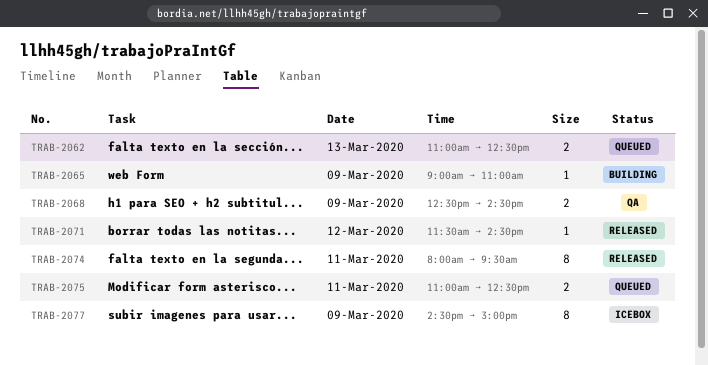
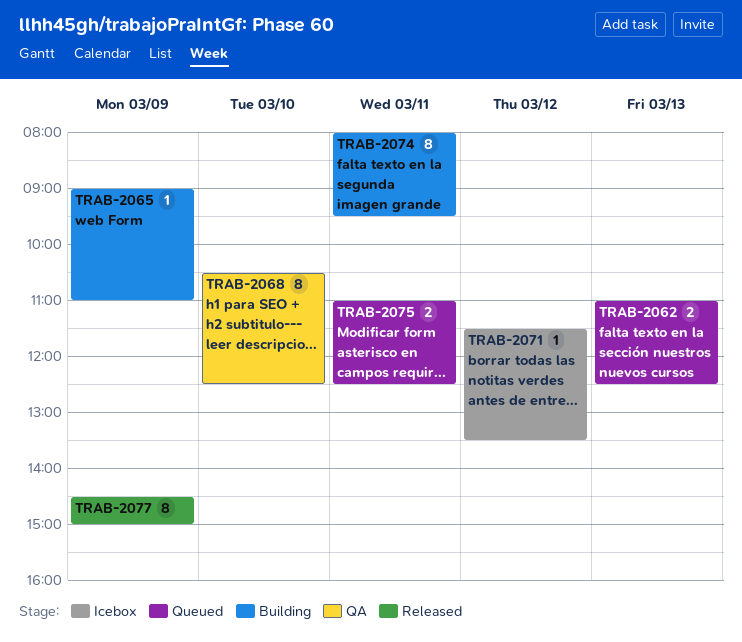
TRAB-2068, estimate: 2 -> 8
TRAB-2068, day: Mar 9 -> Mar 10
TRAB-2068, begins: 12:30 -> 10:30
TRAB-2068, ends: 14:30 -> 12:30
TRAB-2071, status: Released -> Icebox
TRAB-2071, ends: 14:30 -> 13:30
TRAB-2074, status: Released -> Building
TRAB-2077, status: Icebox -> Released

